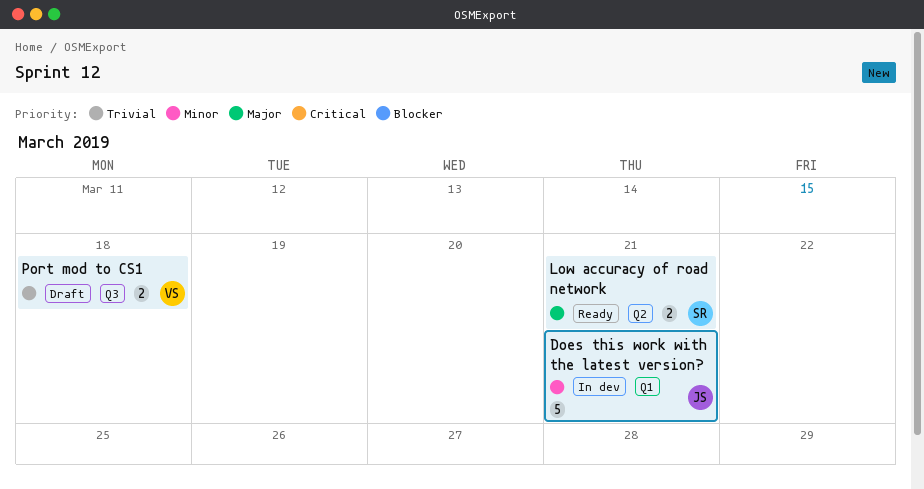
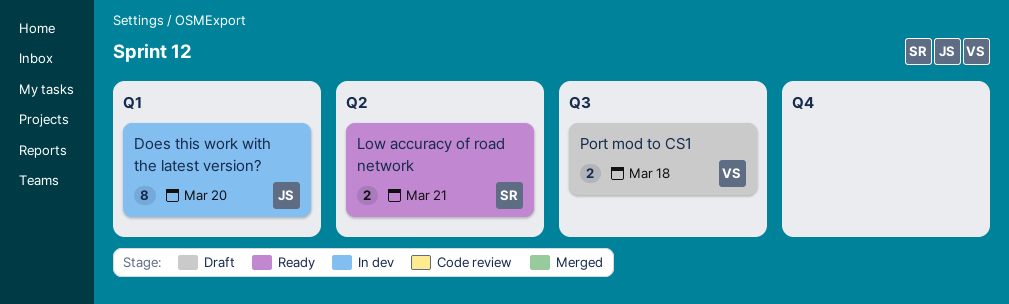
Does this work with the latest version?, estimate: 5 -> 8
Does this work with the latest version?, due: Mar 21 -> Mar 20

